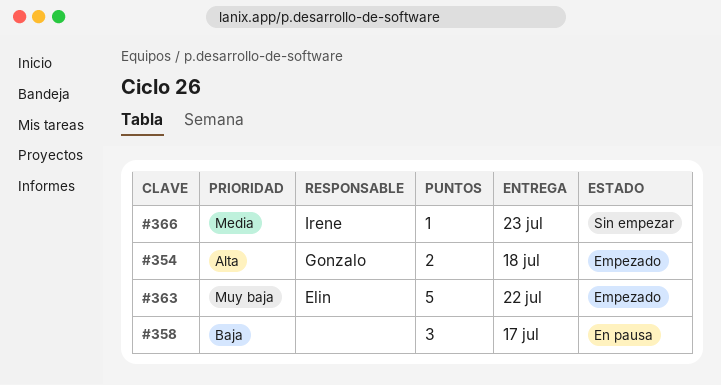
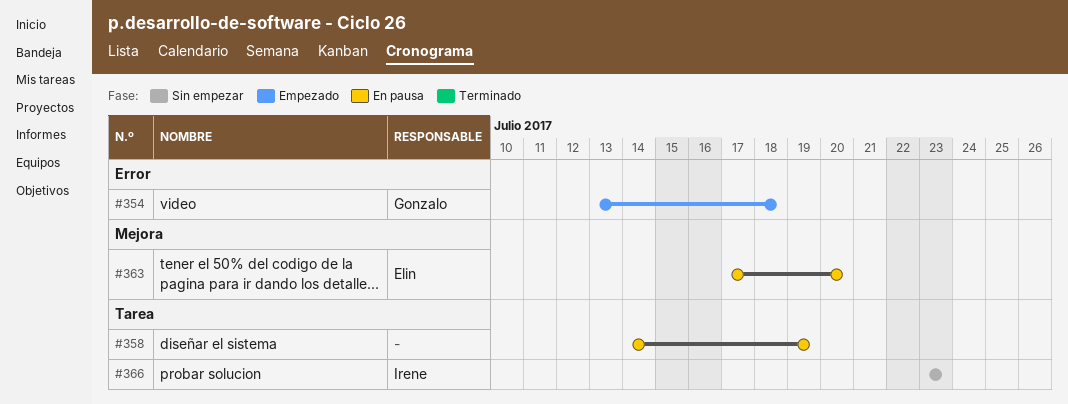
#358, due: Jul 17 -> Jul 19
#363, status: Empezado -> En pausa
#363, due: Jul 22 -> Jul 20

